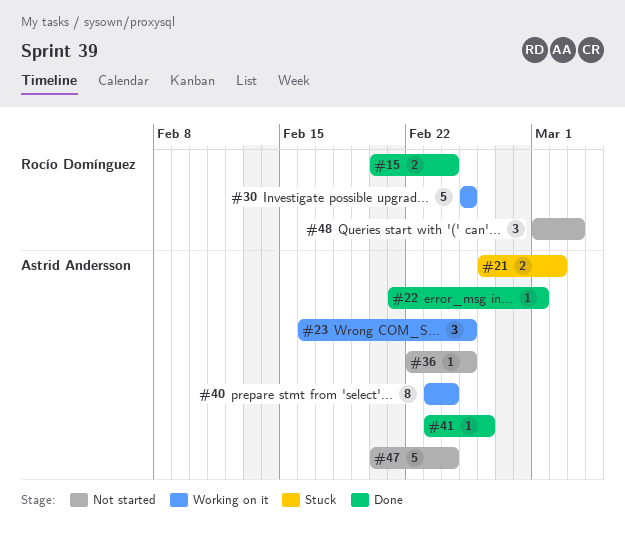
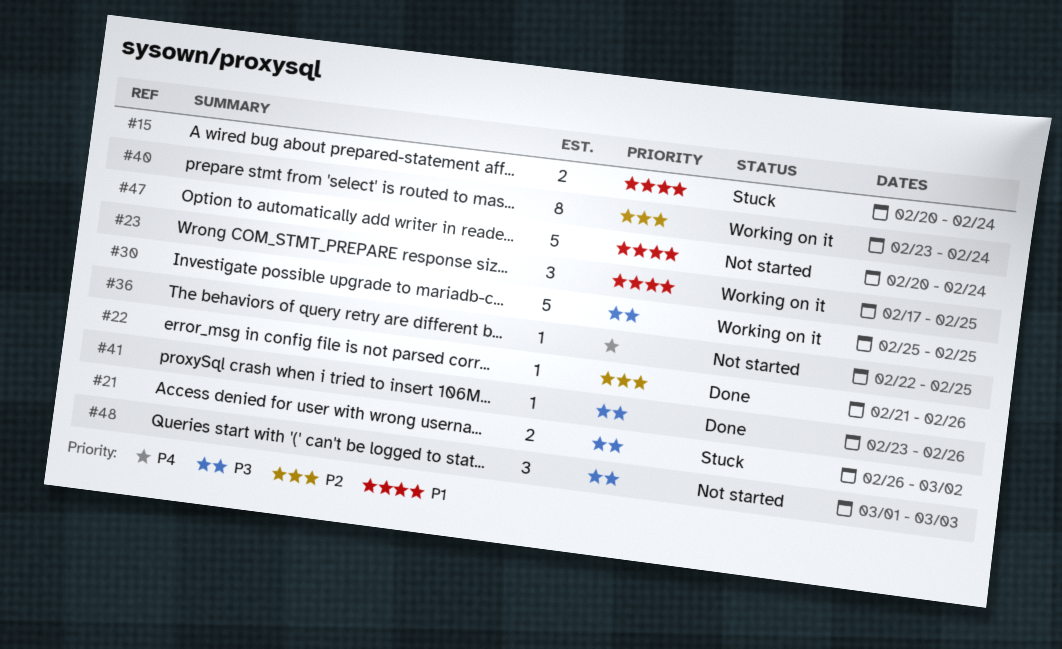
#15, status: Done -> Stuck
#22, due: Mar 1 -> Feb 26
#23, start: Feb 16 -> Feb 17

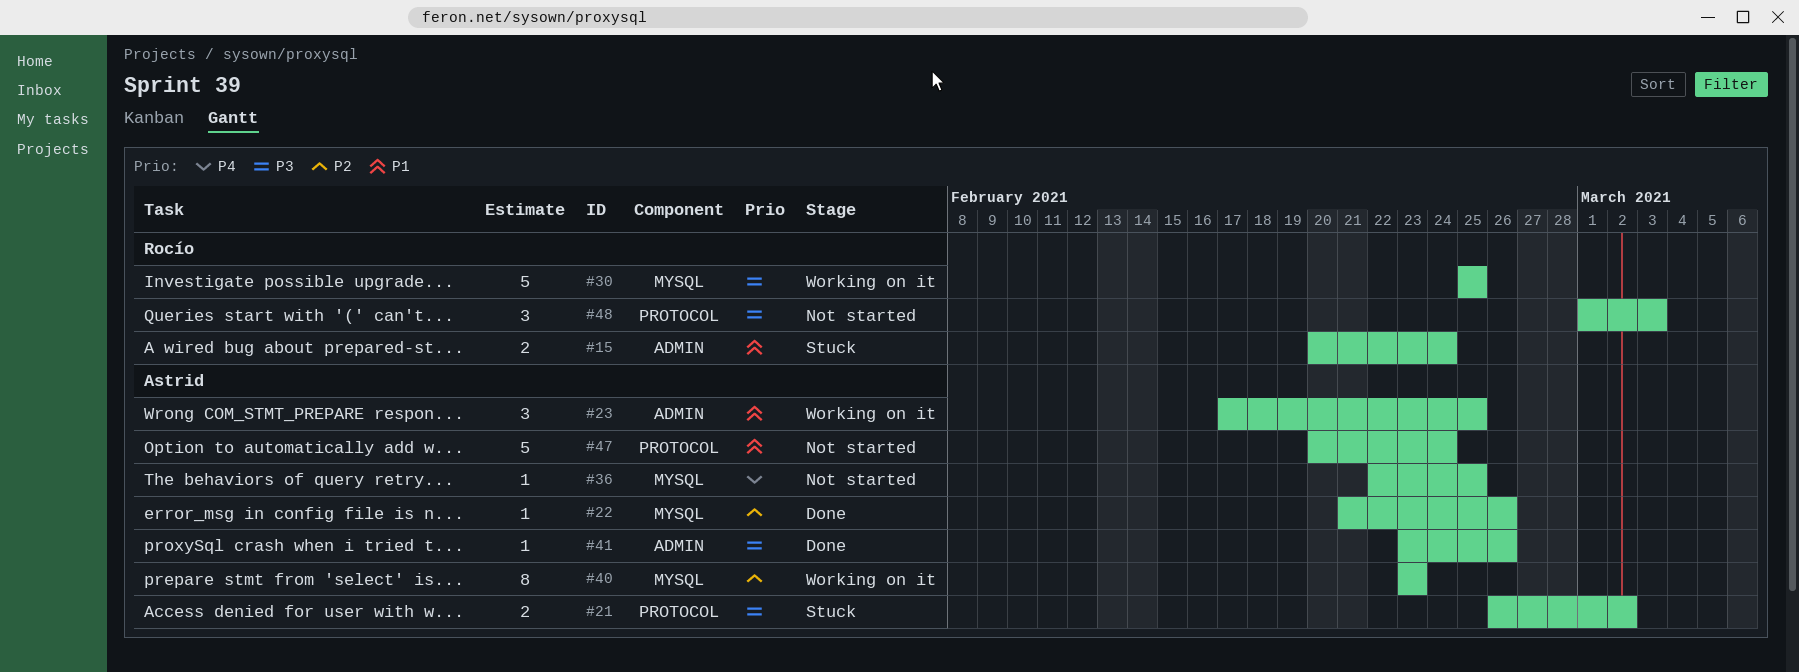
#40, due: Feb 24 -> Feb 23

